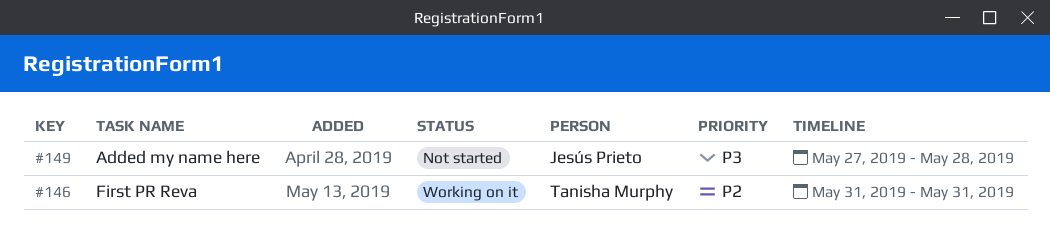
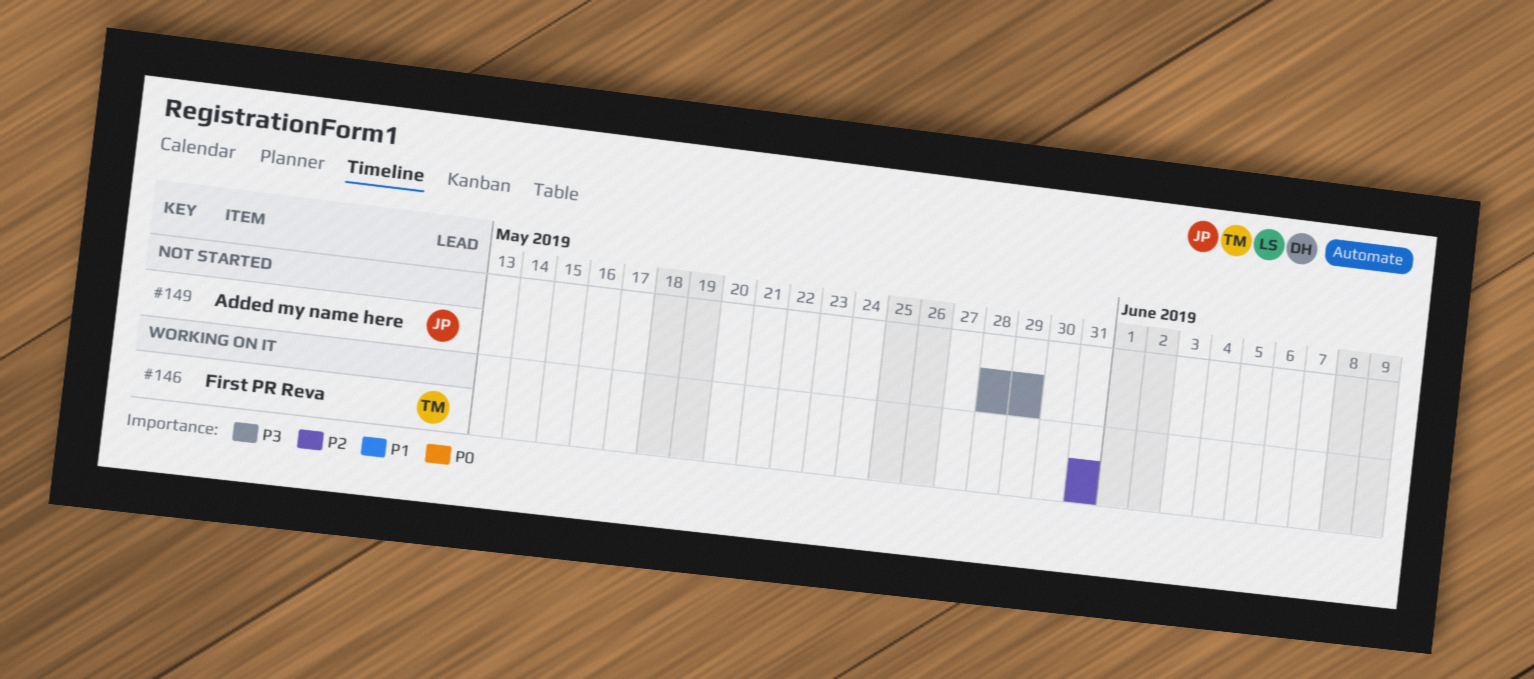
#149, start: May 27 -> May 28
#149, due: May 28 -> May 29

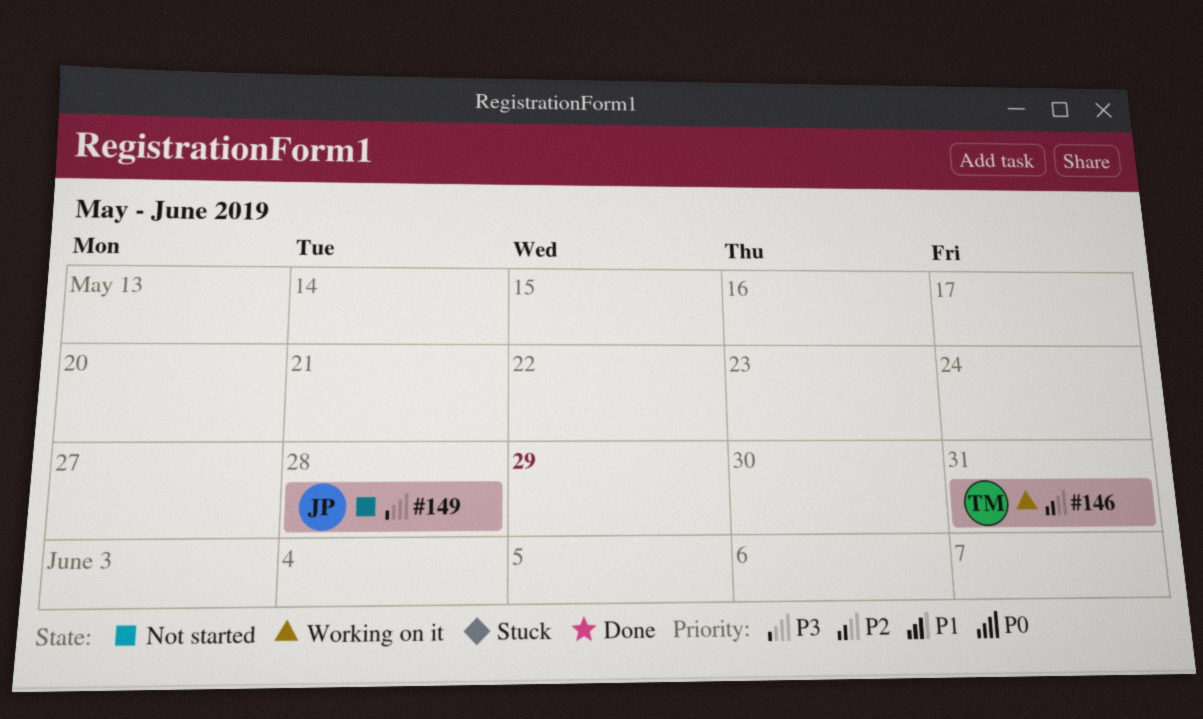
#149, due: May 29 -> May 28

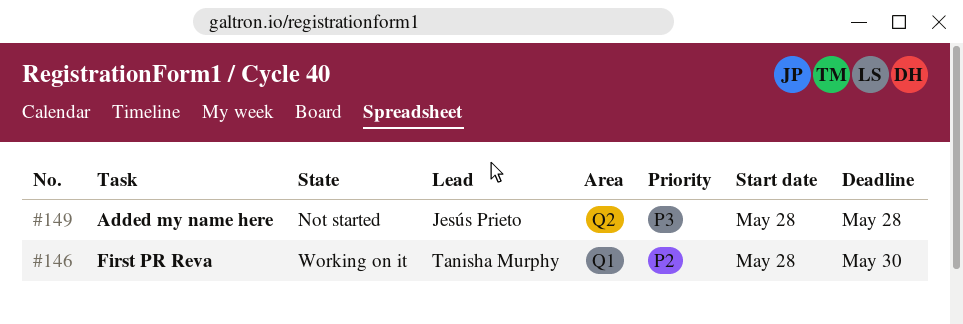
#146, start: May 31 -> May 28
#146, due: May 31 -> May 30

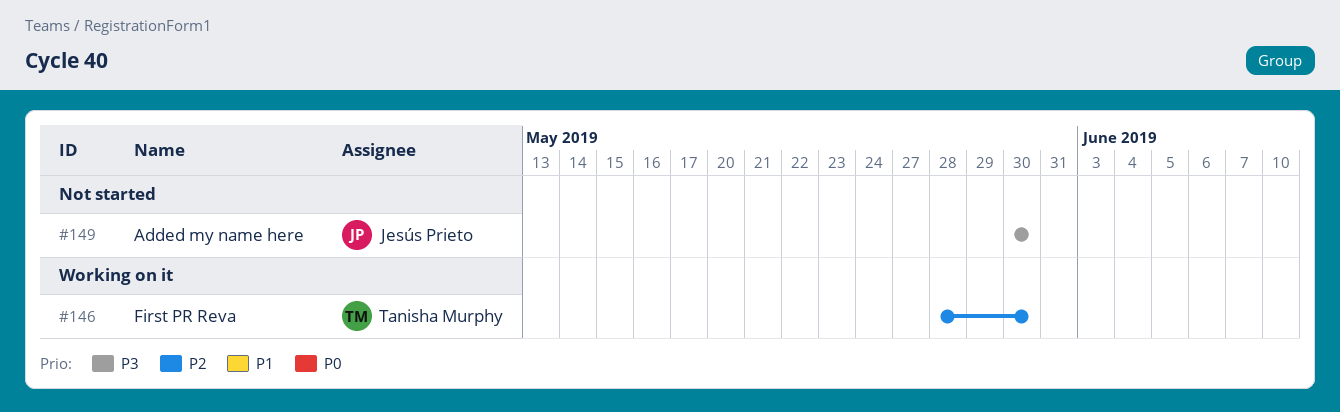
#149, start: May 28 -> May 30
#149, due: May 28 -> May 30

